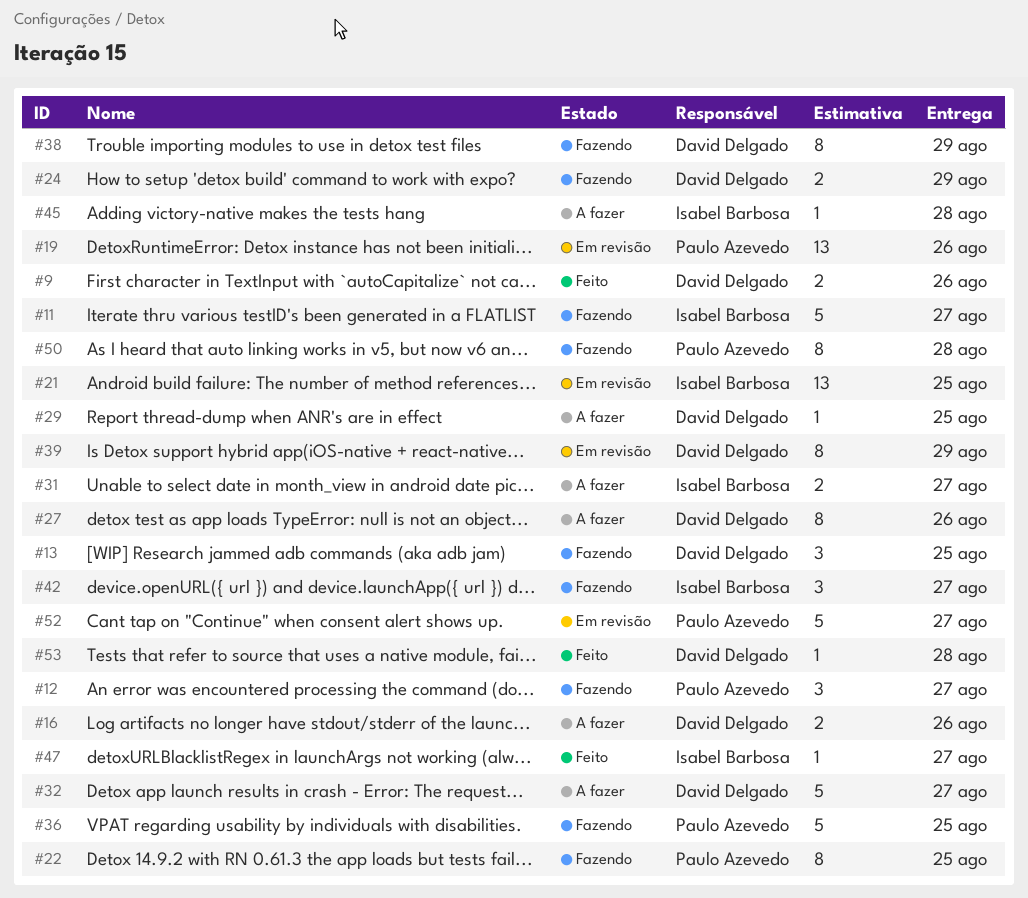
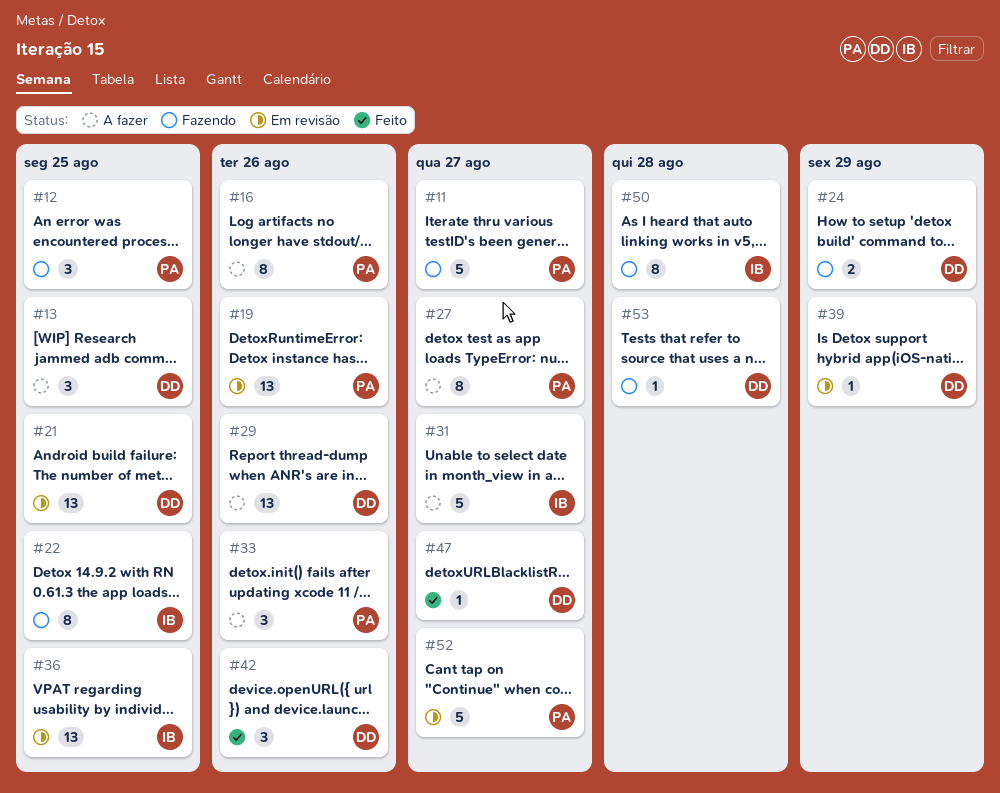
#9: present -> none
#11, owner: Isabel Barbosa -> Paulo Azevedo
#12, due: Aug 27 -> Aug 25
#13, status: Fazendo -> A fazer
#16, owner: David Delgado -> Paulo Azevedo
#16, estimate: 2 -> 8
#21, owner: Isabel Barbosa -> David Delgado
#22, owner: Paulo Azevedo -> Isabel Barbosa
#27, owner: David Delgado -> Paulo Azevedo
#27, due: Aug 26 -> Aug 27
#29, estimate: 1 -> 13
#29, due: Aug 25 -> Aug 26
#31, estimate: 2 -> 5
#32: present -> none
#33: none -> present
#36, status: Fazendo -> Em revisão
#36, owner: Paulo Azevedo -> Isabel Barbosa
#36, estimate: 5 -> 13
#38: present -> none
#39, estimate: 8 -> 1
#42, status: Fazendo -> Feito
#42, owner: Isabel Barbosa -> David Delgado
#42, due: Aug 27 -> Aug 26
#45: present -> none
#47, owner: Isabel Barbosa -> David Delgado
#50, owner: Paulo Azevedo -> Isabel Barbosa
#53, status: Feito -> Fazendo

